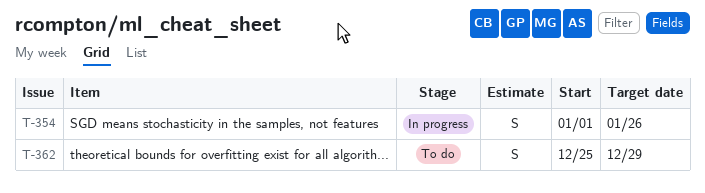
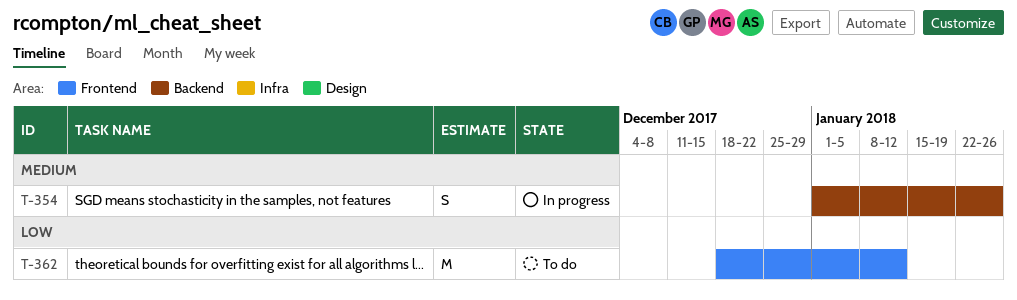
T-362, estimate: S -> M
T-362, start: Dec 25 -> Dec 18
T-362, due: Dec 29 -> Jan 12

